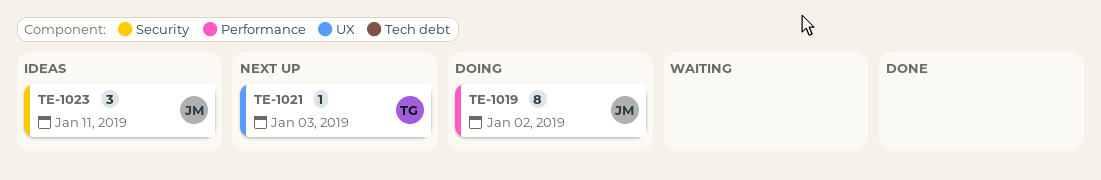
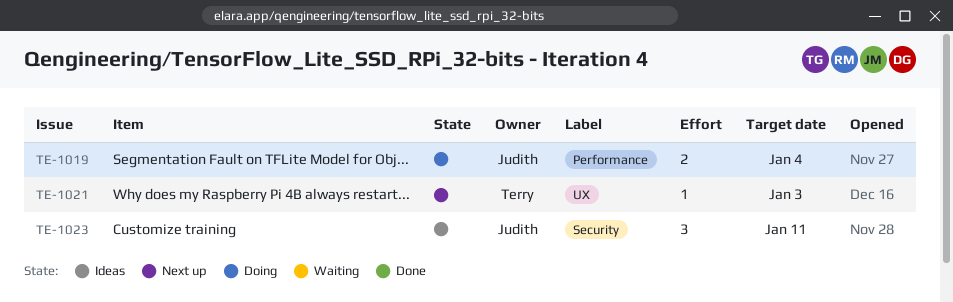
TE-1019, estimate: 8 -> 2
TE-1019, due: Jan 2 -> Jan 4

